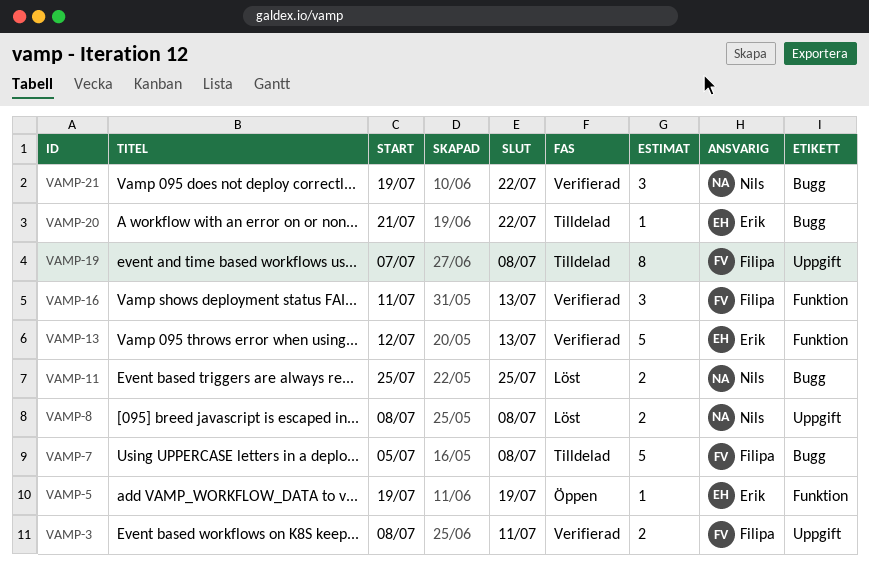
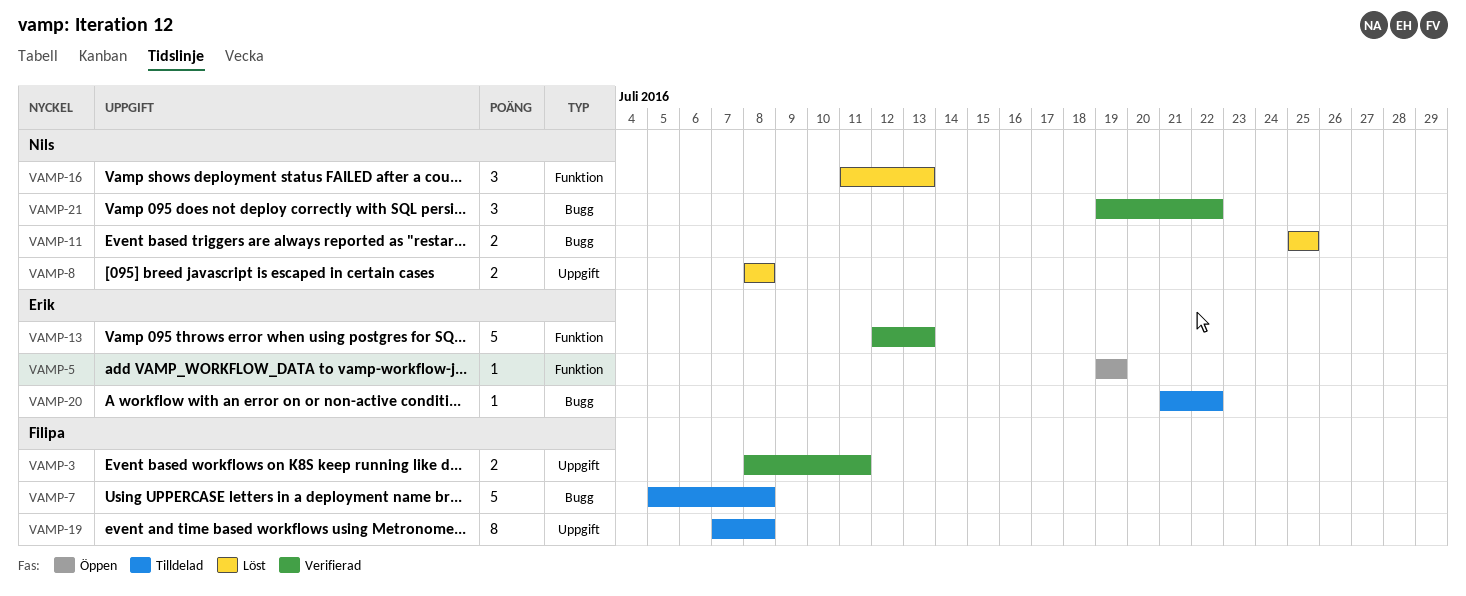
VAMP-16, status: Verifierad -> Löst
VAMP-16, owner: Filipa -> Nils

